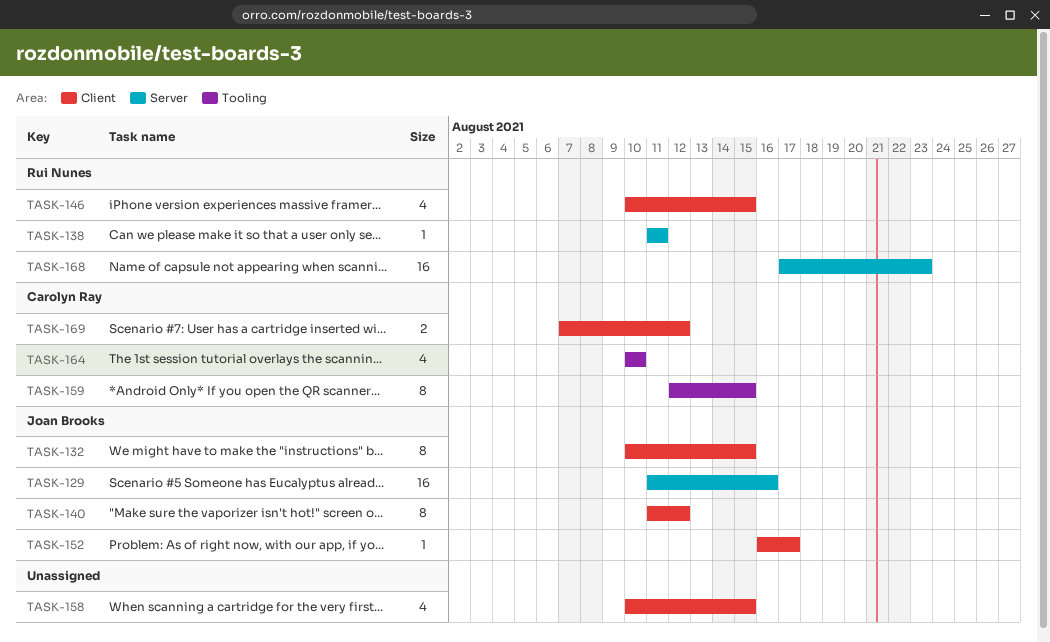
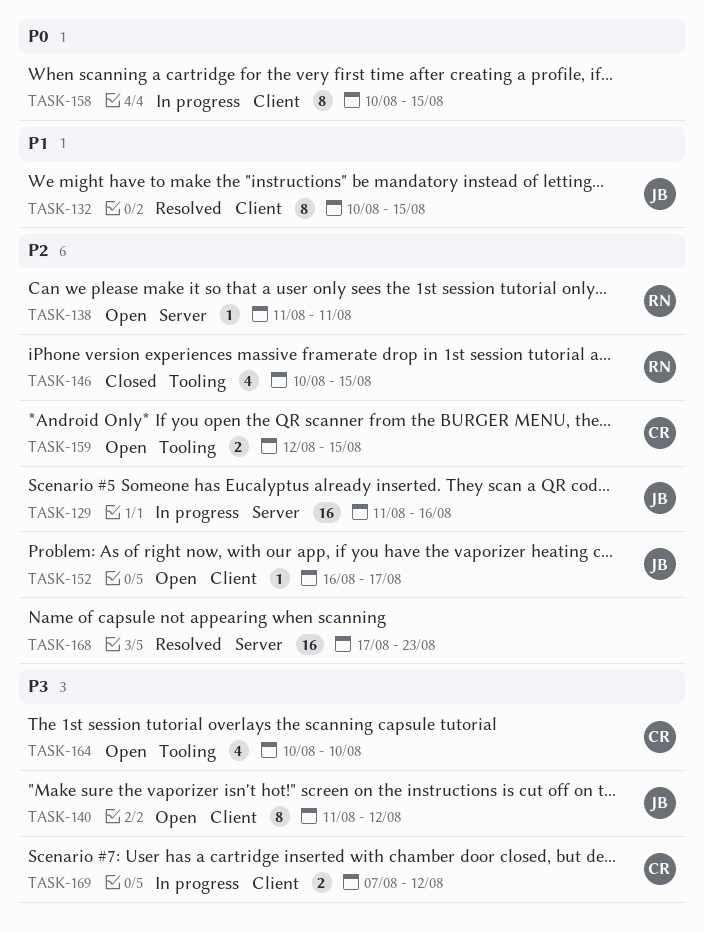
TASK-146, label: Client -> Tooling
TASK-158, estimate: 4 -> 8
TASK-159, estimate: 8 -> 2
TASK-168, owner: Rui Nunes -> none

